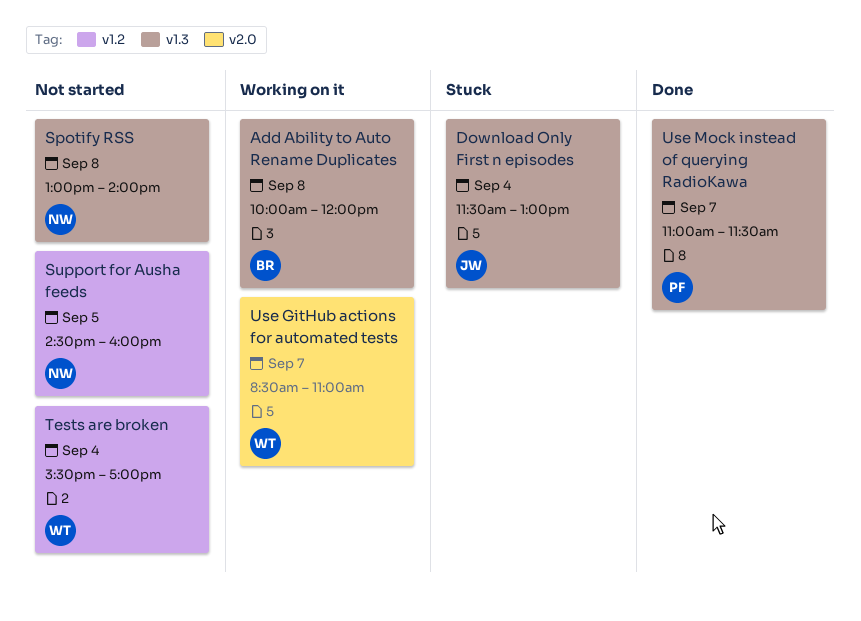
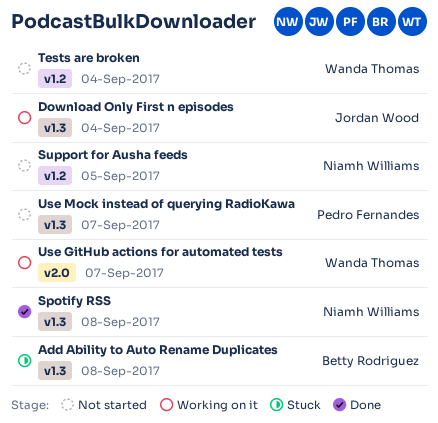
Add Ability to Auto Rename Duplicates, status: Working on it -> Stuck
Download Only First n episodes, status: Stuck -> Working on it
Spotify RSS, status: Not started -> Done
Use Mock instead of querying RadioKawa, status: Done -> Not started

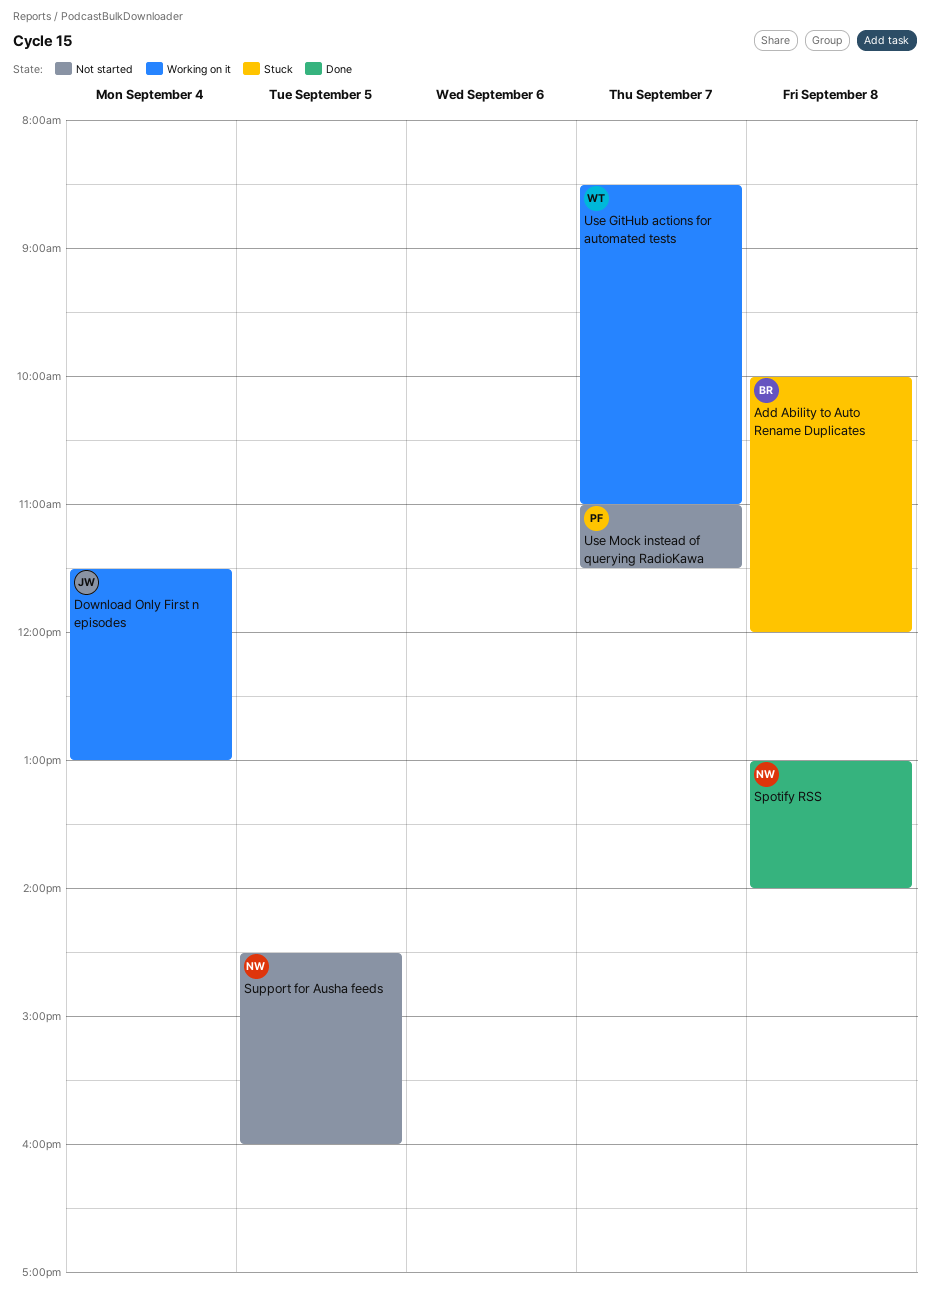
Tests are broken: present -> none

